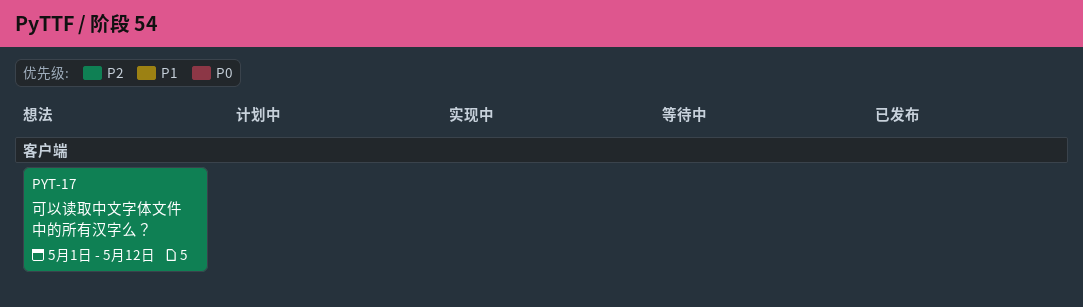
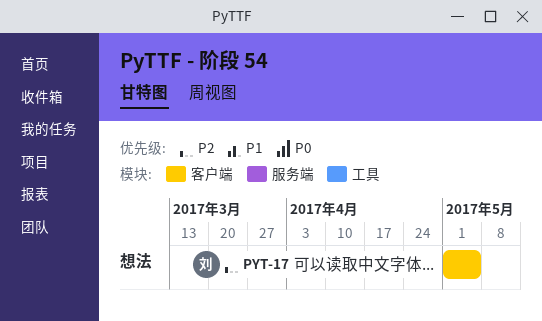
PYT-17, due: May 12 -> May 5

